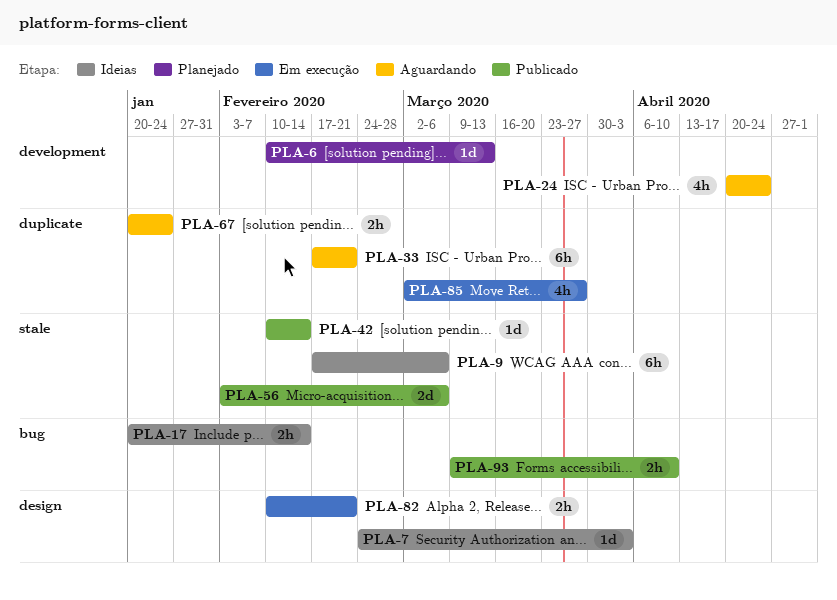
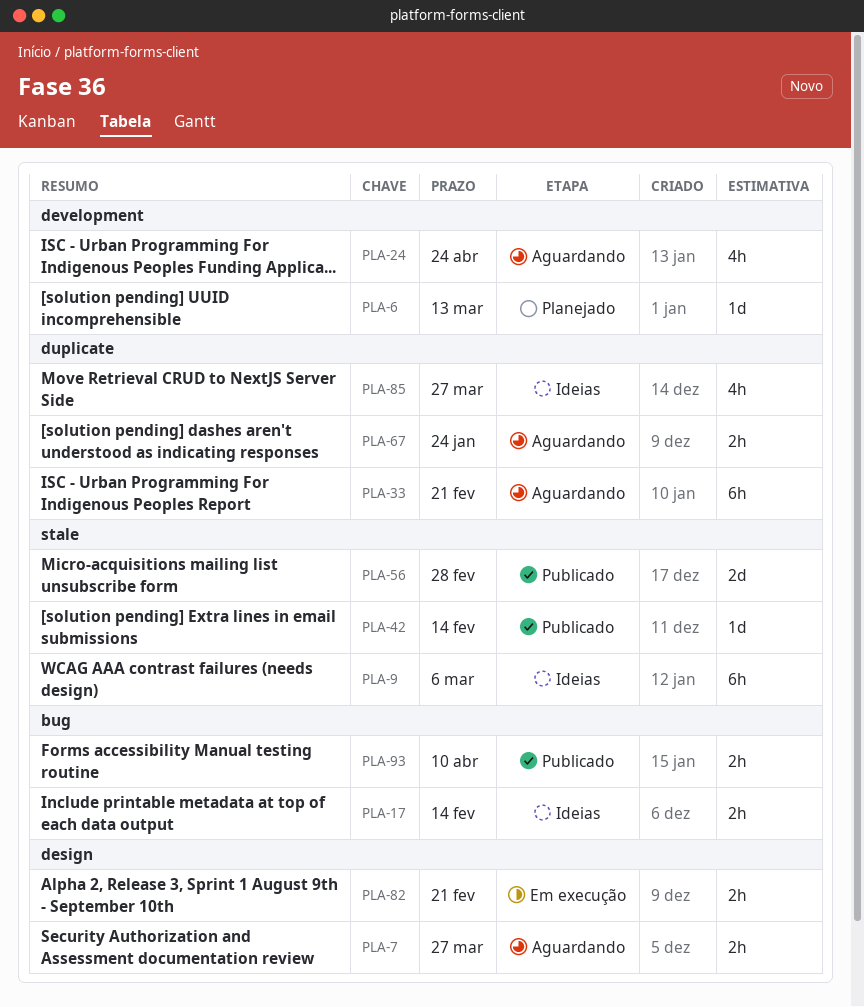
PLA-7, status: Ideias -> Aguardando
PLA-7, estimate: 1d -> 2h
PLA-7, due: Apr 3 -> Mar 27
PLA-56, due: Mar 6 -> Feb 28
PLA-85, status: Em execução -> Ideias

